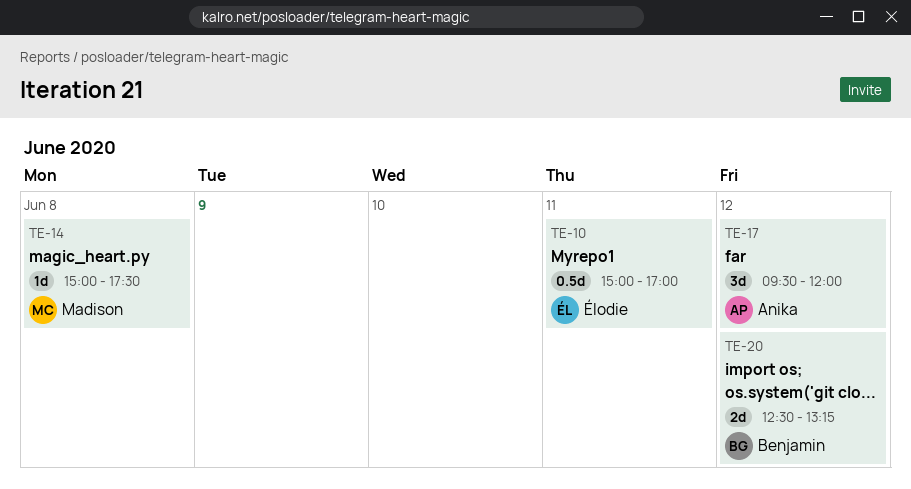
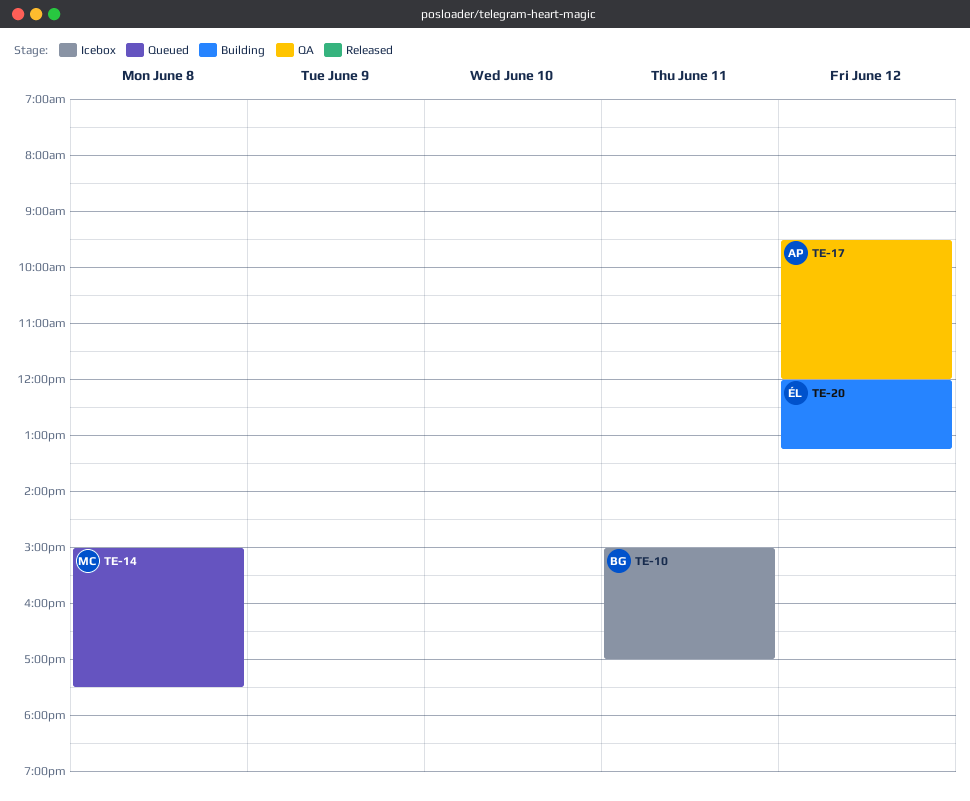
TE-10, owner: Élodie -> Benjamin
TE-20, owner: Benjamin -> Élodie
TE-20, begins: 12:30 -> 12:00

